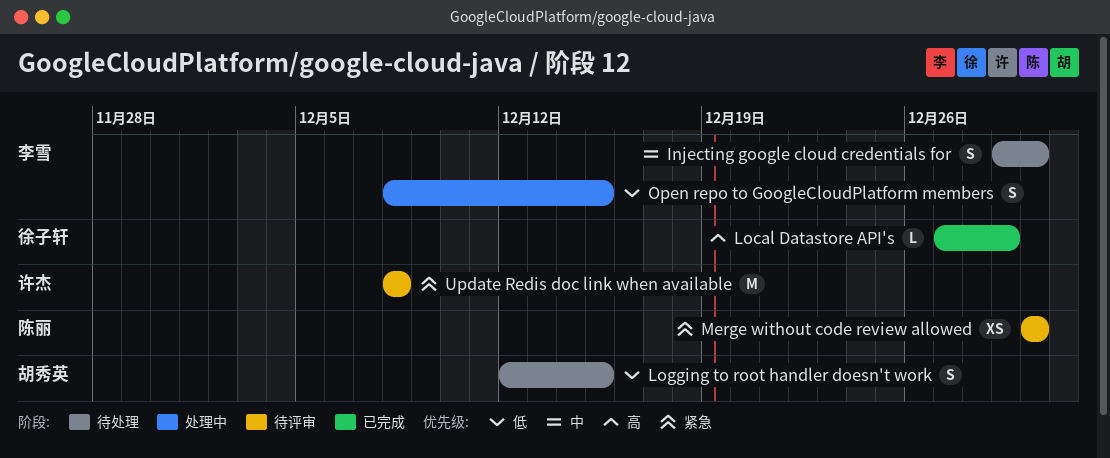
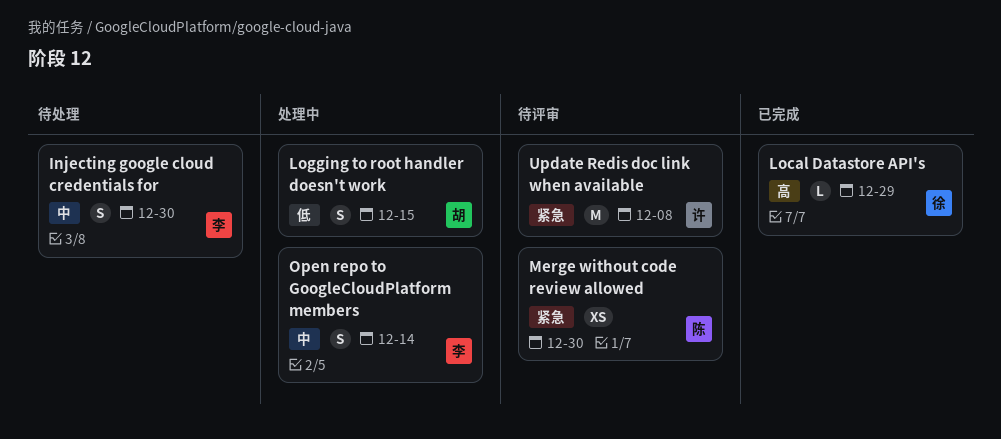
Logging to root handler doesn't work, status: 待处理 -> 处理中
Open repo to GoogleCloudPlatform members, priority: 低 -> 中
Open repo to GoogleCloudPlatform members, due: Dec 15 -> Dec 14

